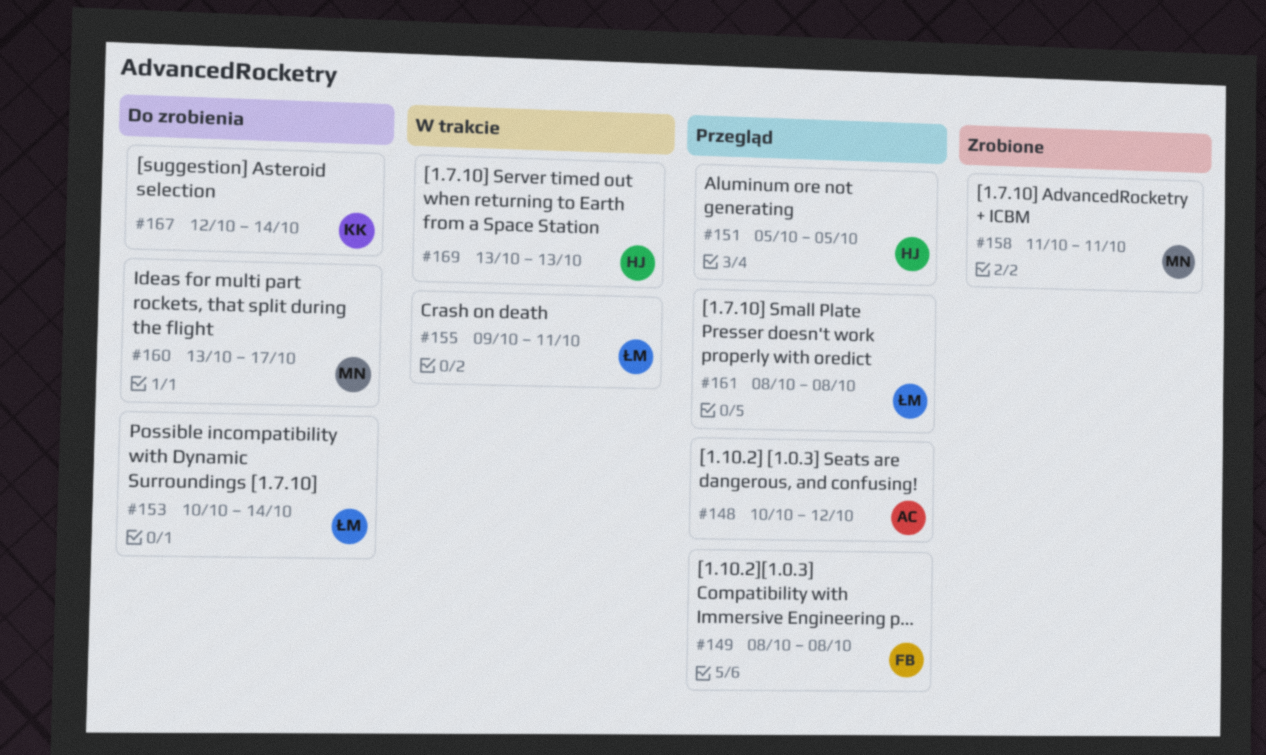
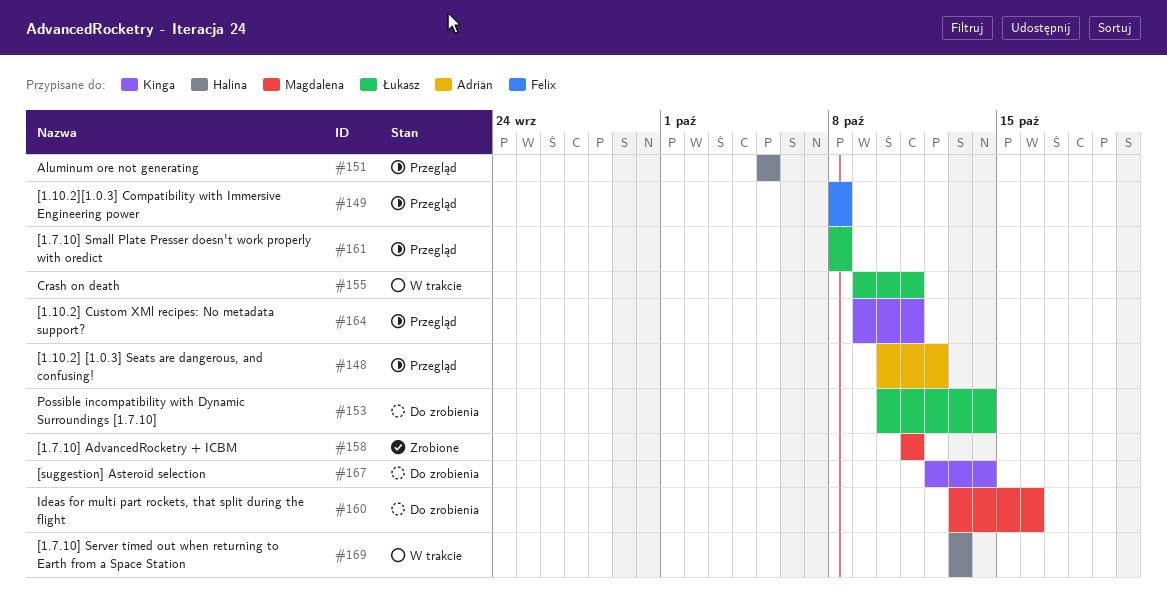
#160, due: Oct 17 -> Oct 16
#164: none -> present

